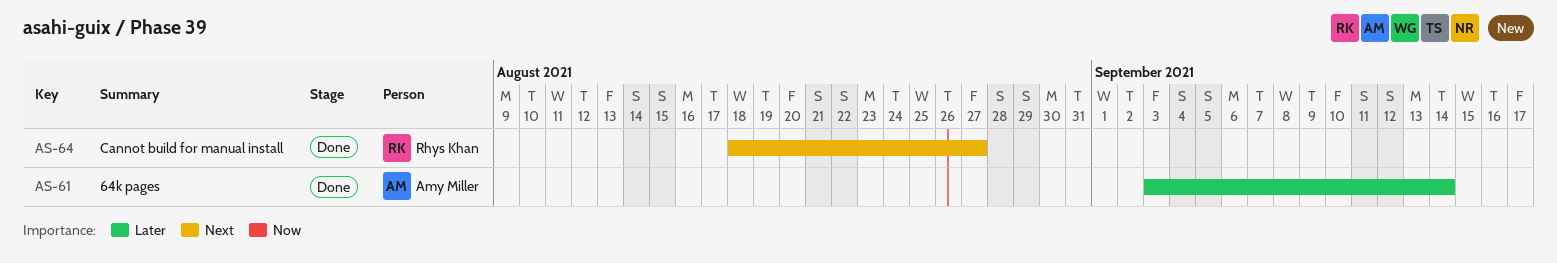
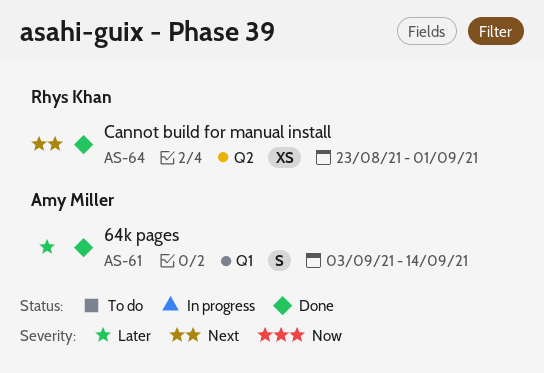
AS-64, start: Aug 18 -> Aug 23
AS-64, due: Aug 27 -> Sep 1

